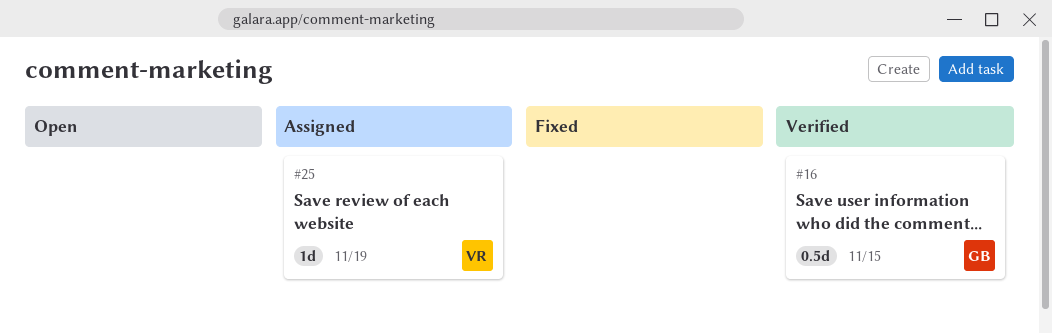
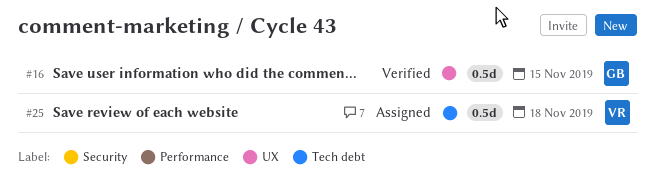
#25, estimate: 1d -> 0.5d
#25, due: Nov 19 -> Nov 18

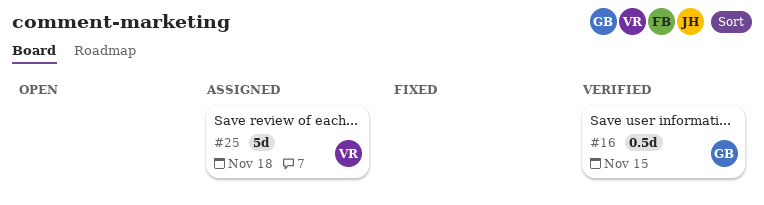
#25, estimate: 0.5d -> 5d

